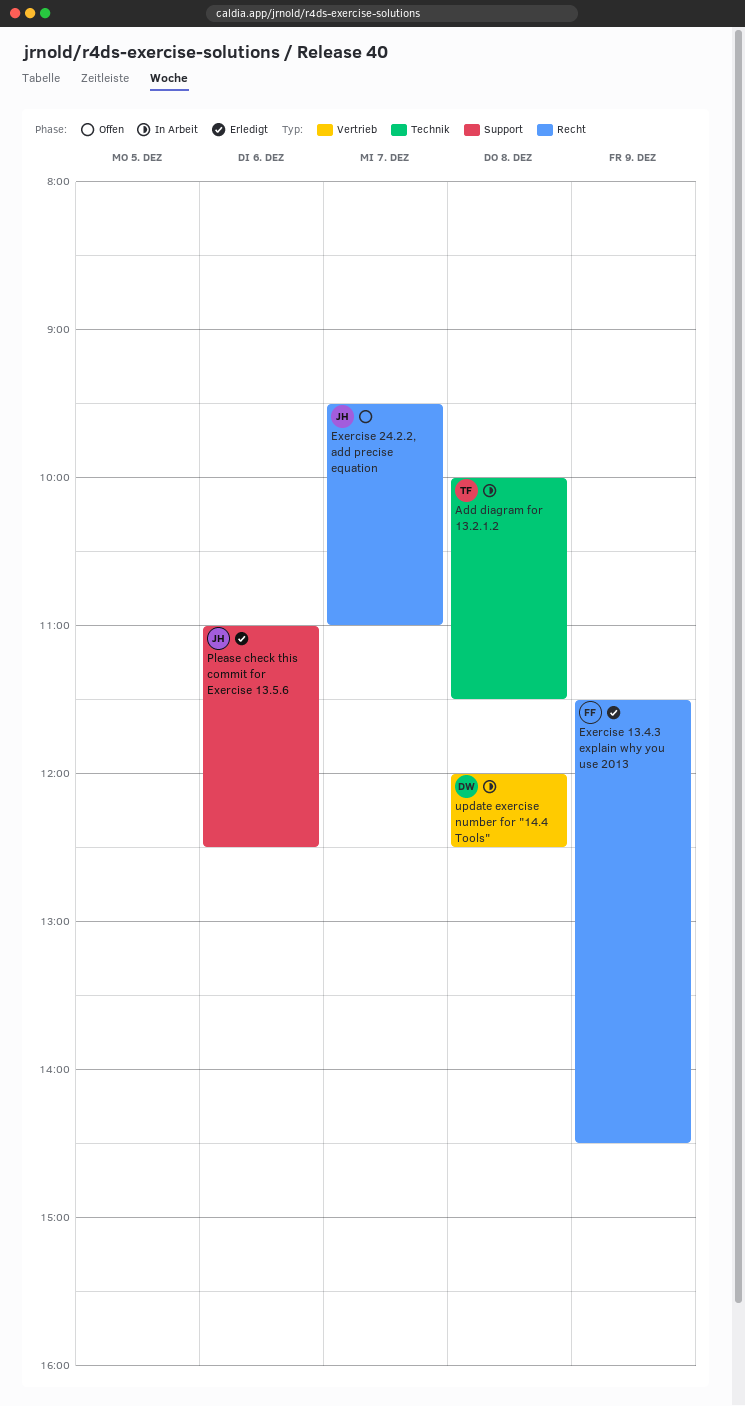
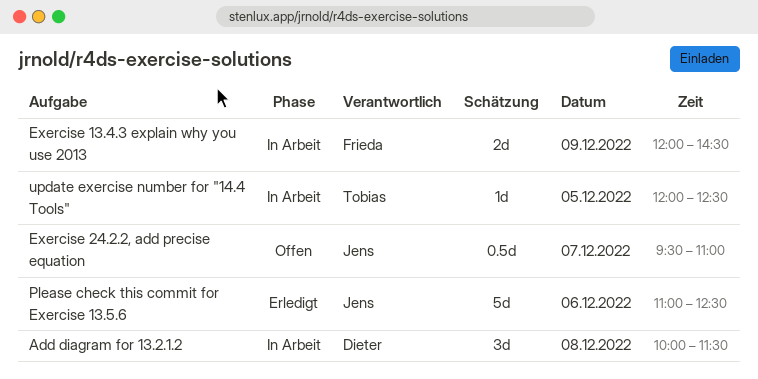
Add diagram for 13.2.1.2, owner: Tobias -> Dieter
Exercise 13.4.3 explain why you use 2013, status: Erledigt -> In Arbeit
Exercise 13.4.3 explain why you use 2013, begins: 11:30 -> 12:00
update exercise number for "14.4 Tools", owner: Dieter -> Tobias
update exercise number for "14.4 Tools", day: Dec 8 -> Dec 5

